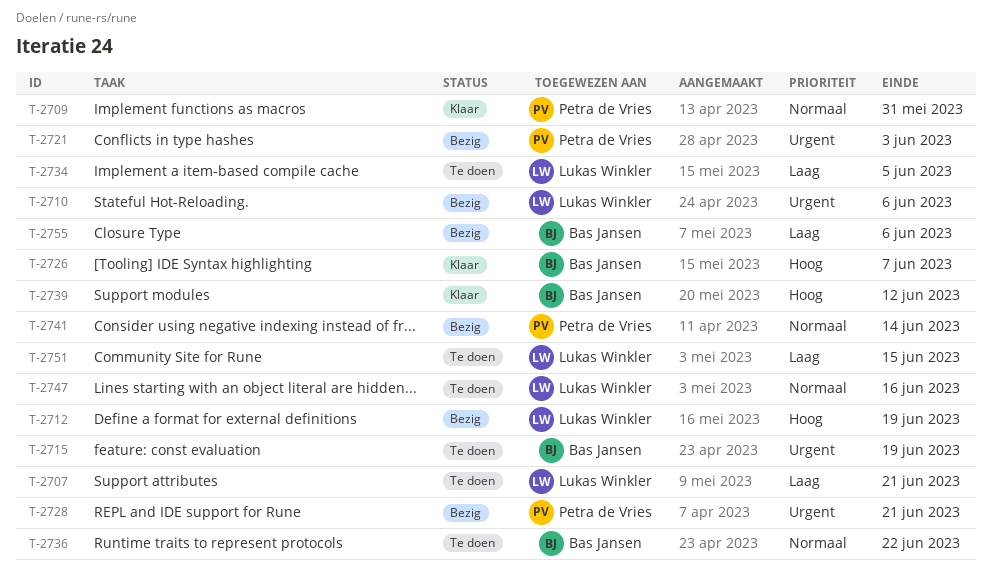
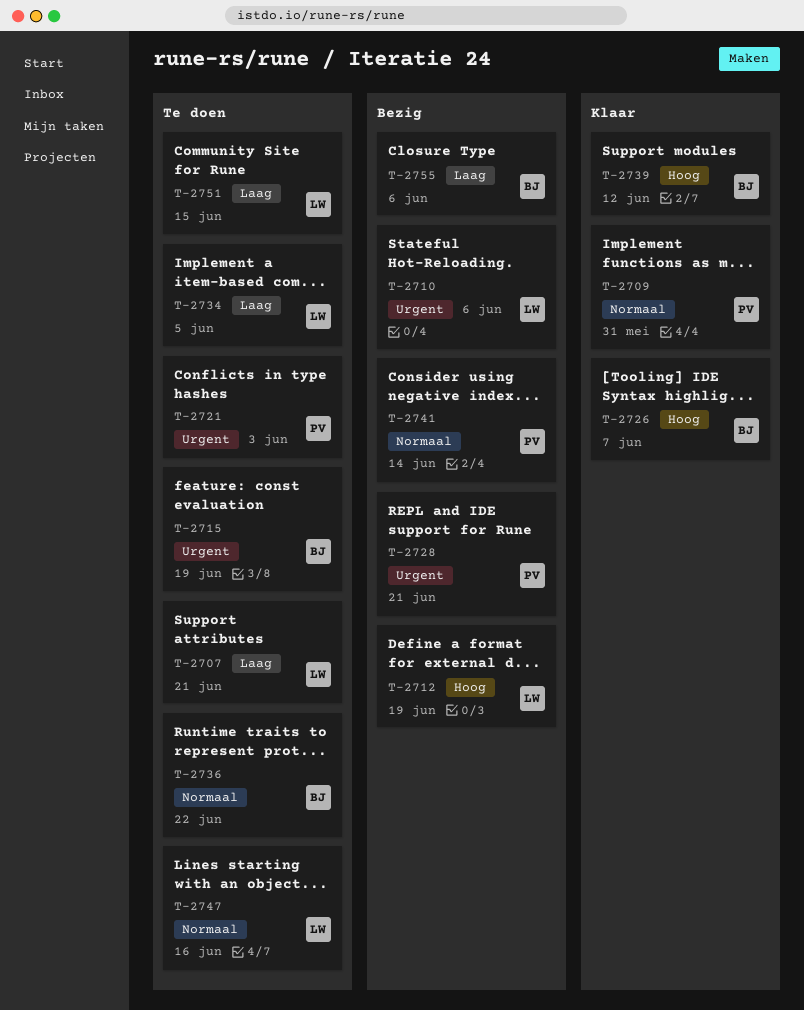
T-2721, status: Bezig -> Te doen

